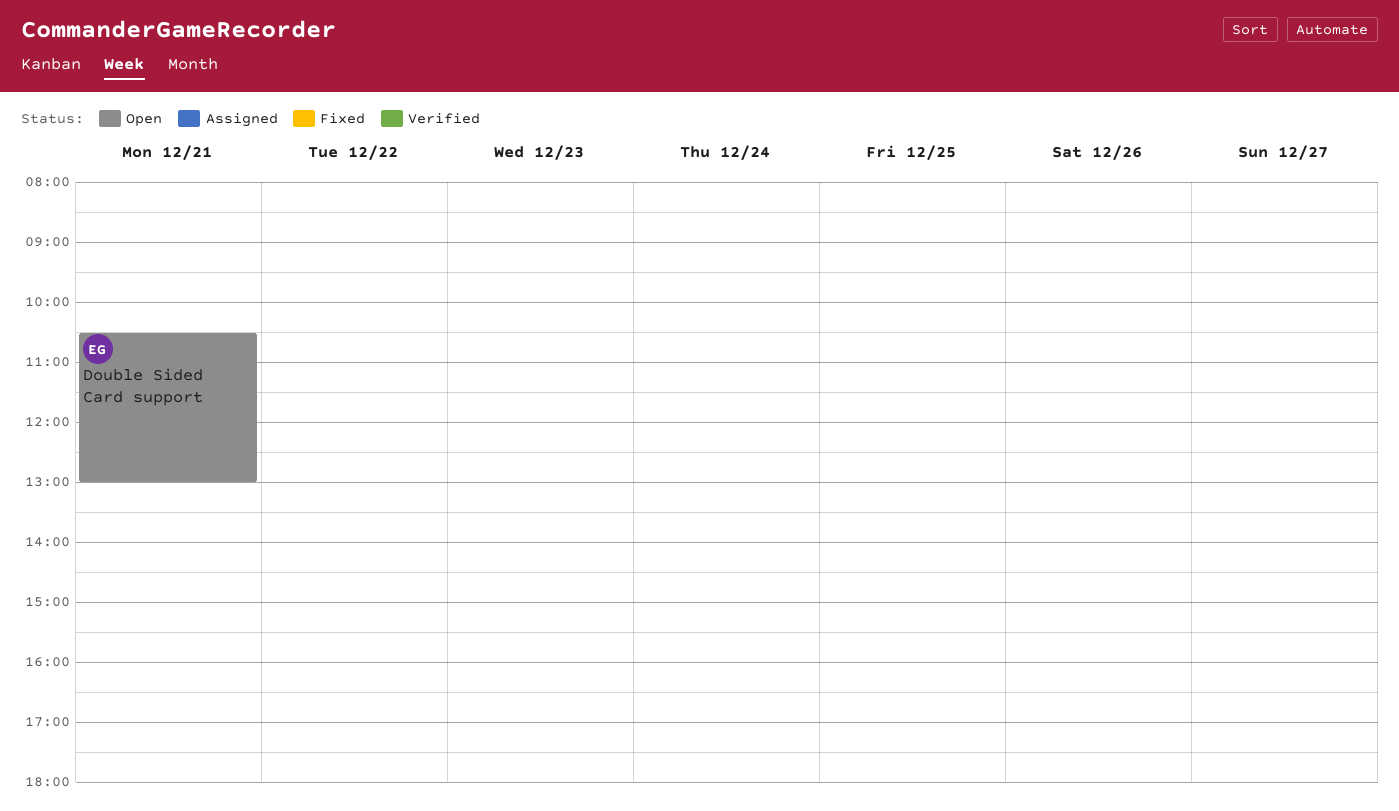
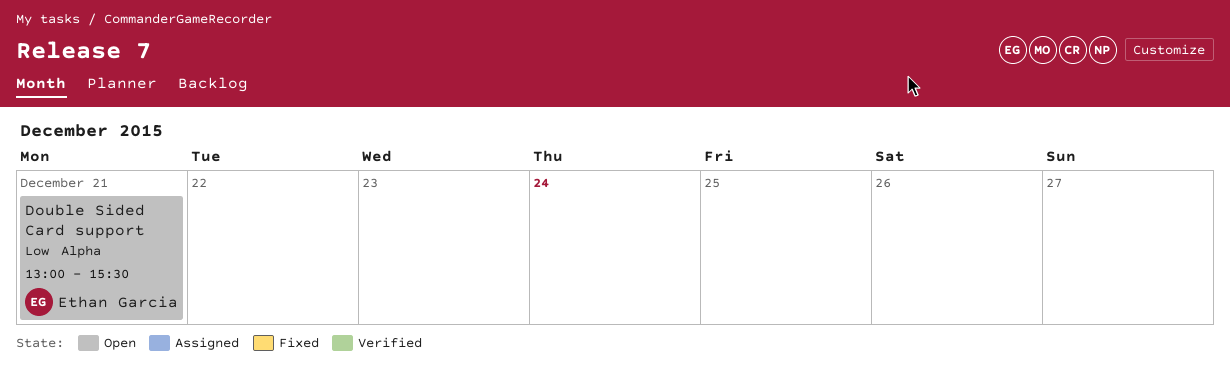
Double Sided Card support, begins: 10:30 -> 13:00
Double Sided Card support, ends: 13:00 -> 15:30

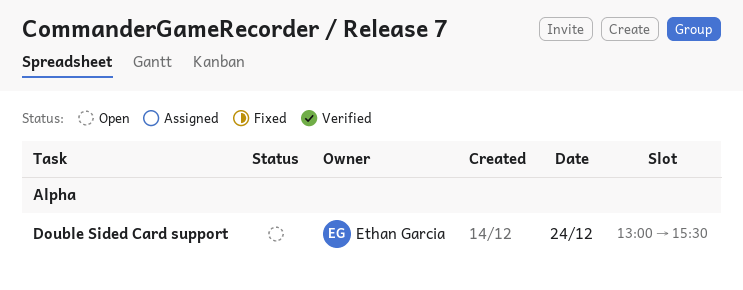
Double Sided Card support, day: Dec 21 -> Dec 24

